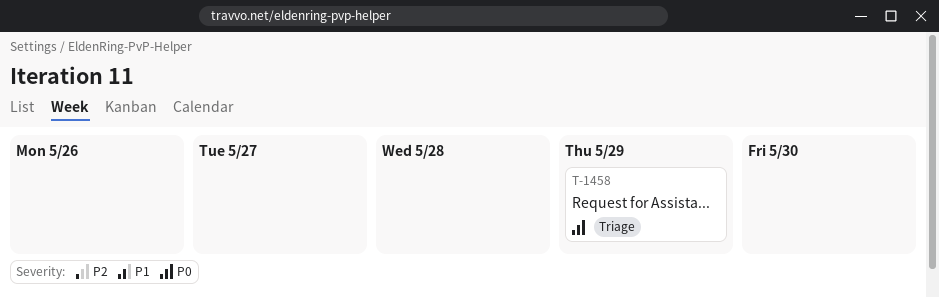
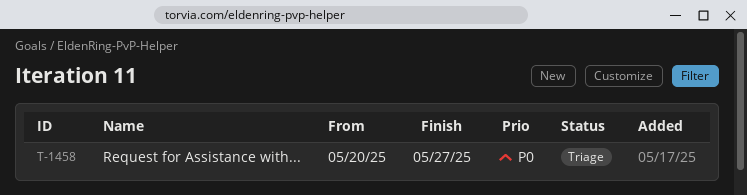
T-1458, due: May 29 -> May 27

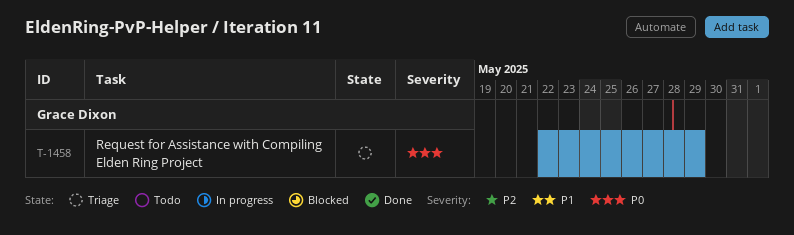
T-1458, start: May 20 -> May 22
T-1458, due: May 27 -> May 29

